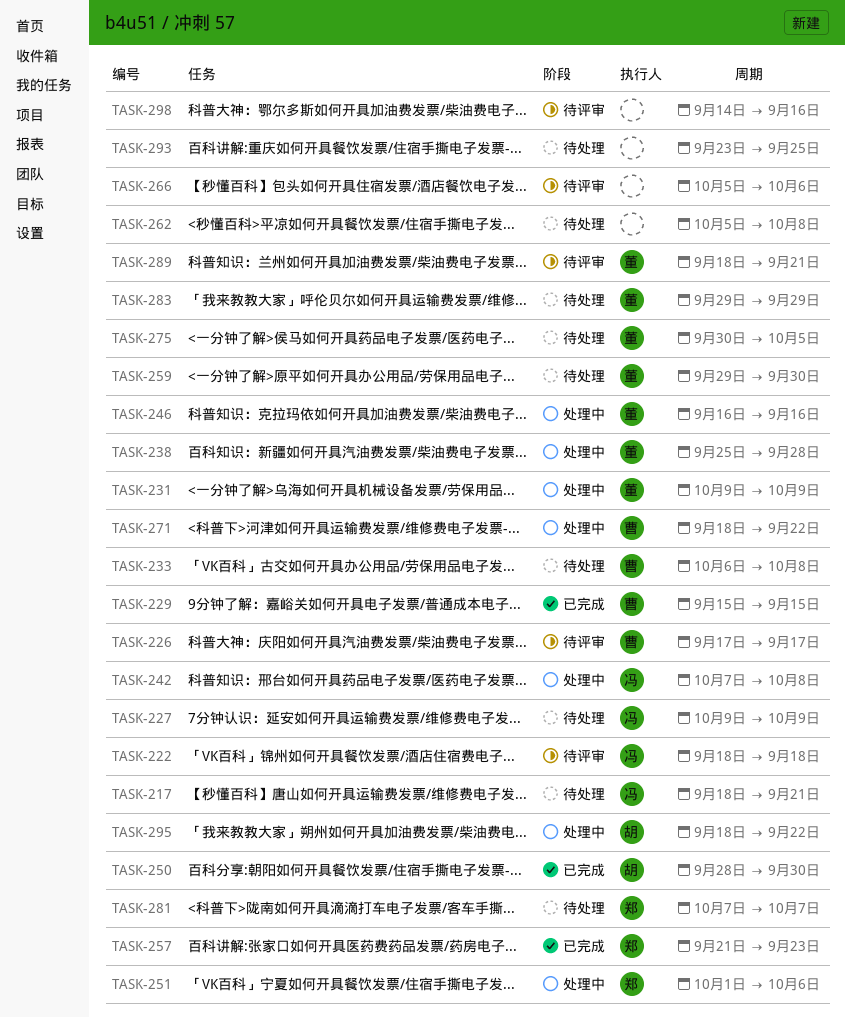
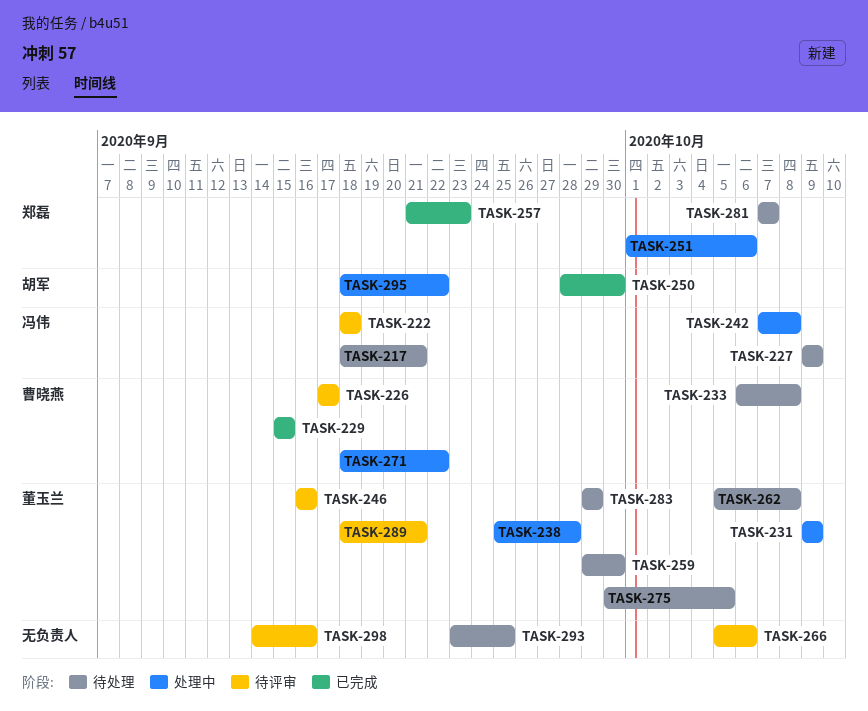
TASK-246, status: 处理中 -> 待评审
TASK-262, owner: none -> 董玉兰

